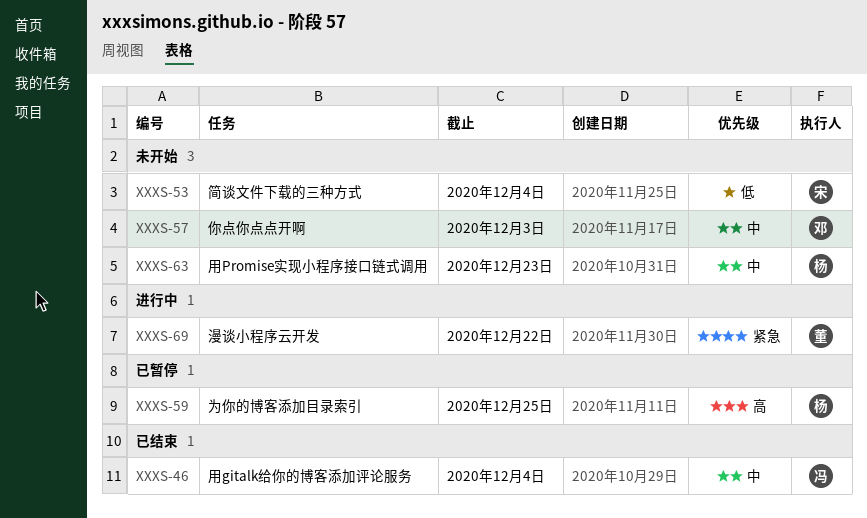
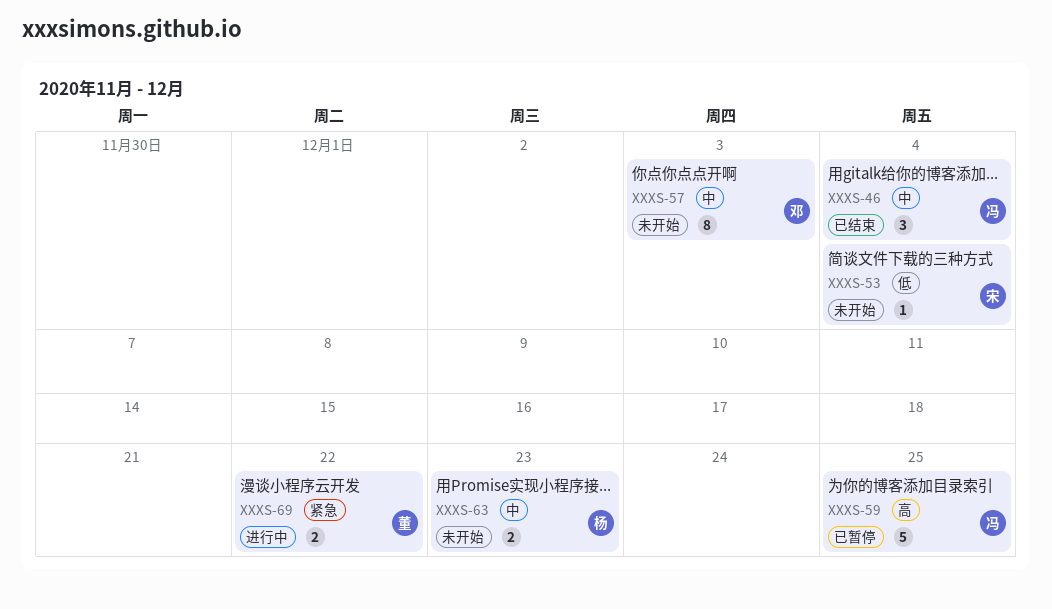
XXXS-59, owner: 杨 -> 冯

